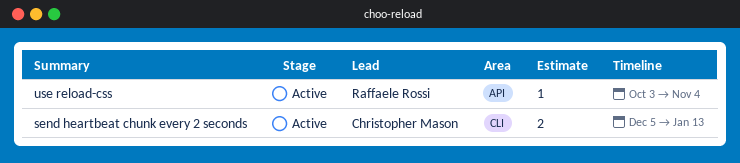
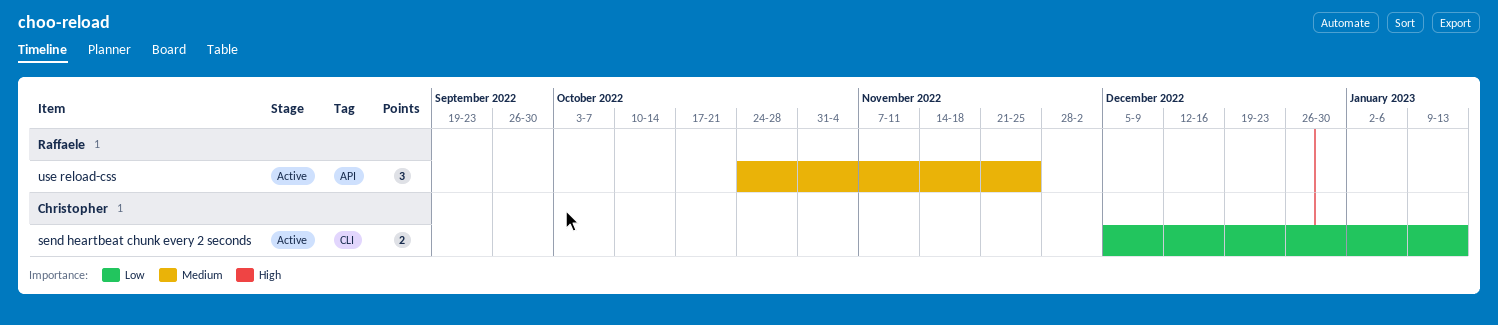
use reload-css, estimate: 1 -> 3
use reload-css, start: Oct 3 -> Oct 24
use reload-css, due: Nov 4 -> Nov 25

